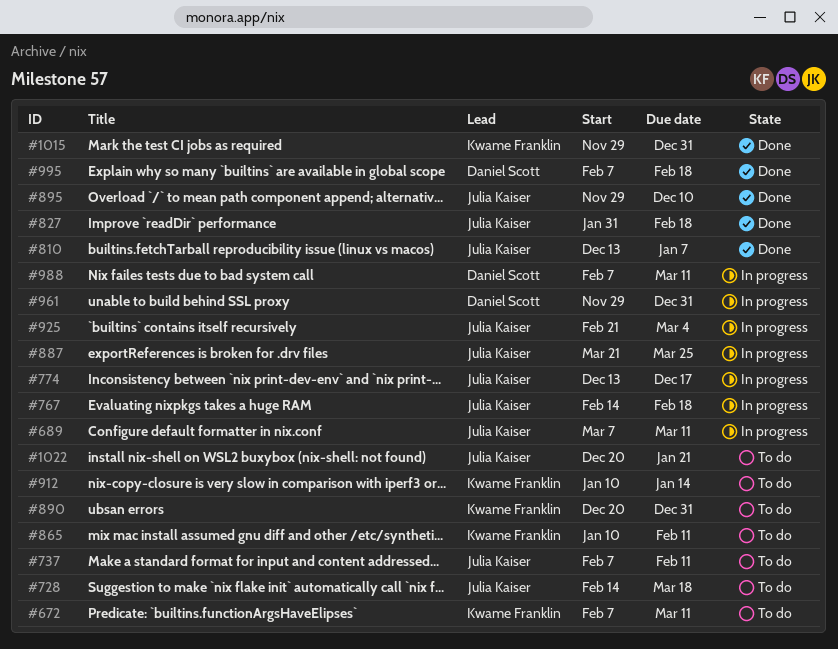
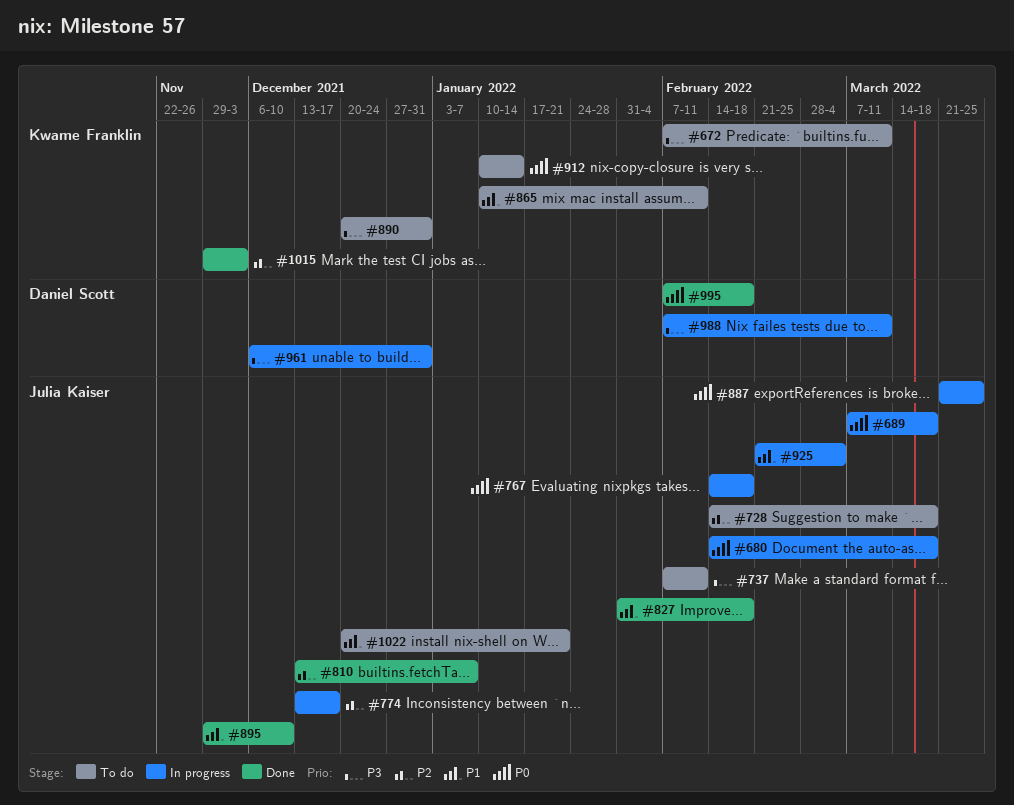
#680: none -> present
#689, due: Mar 11 -> Mar 18
#961, start: Nov 29 -> Dec 6
#1015, due: Dec 31 -> Dec 3

